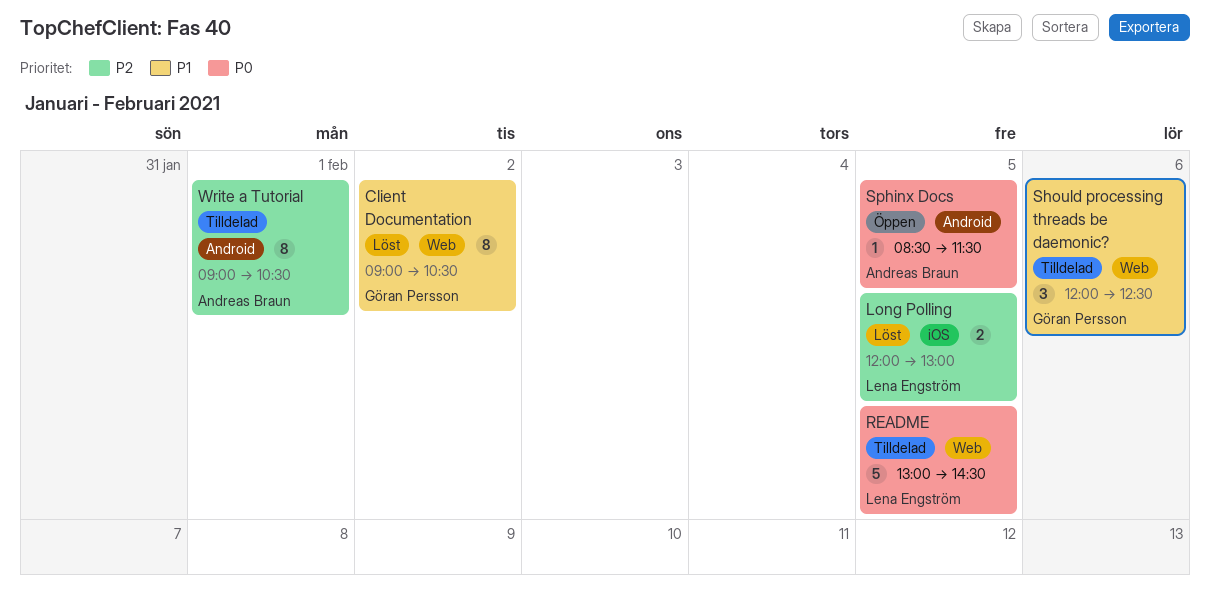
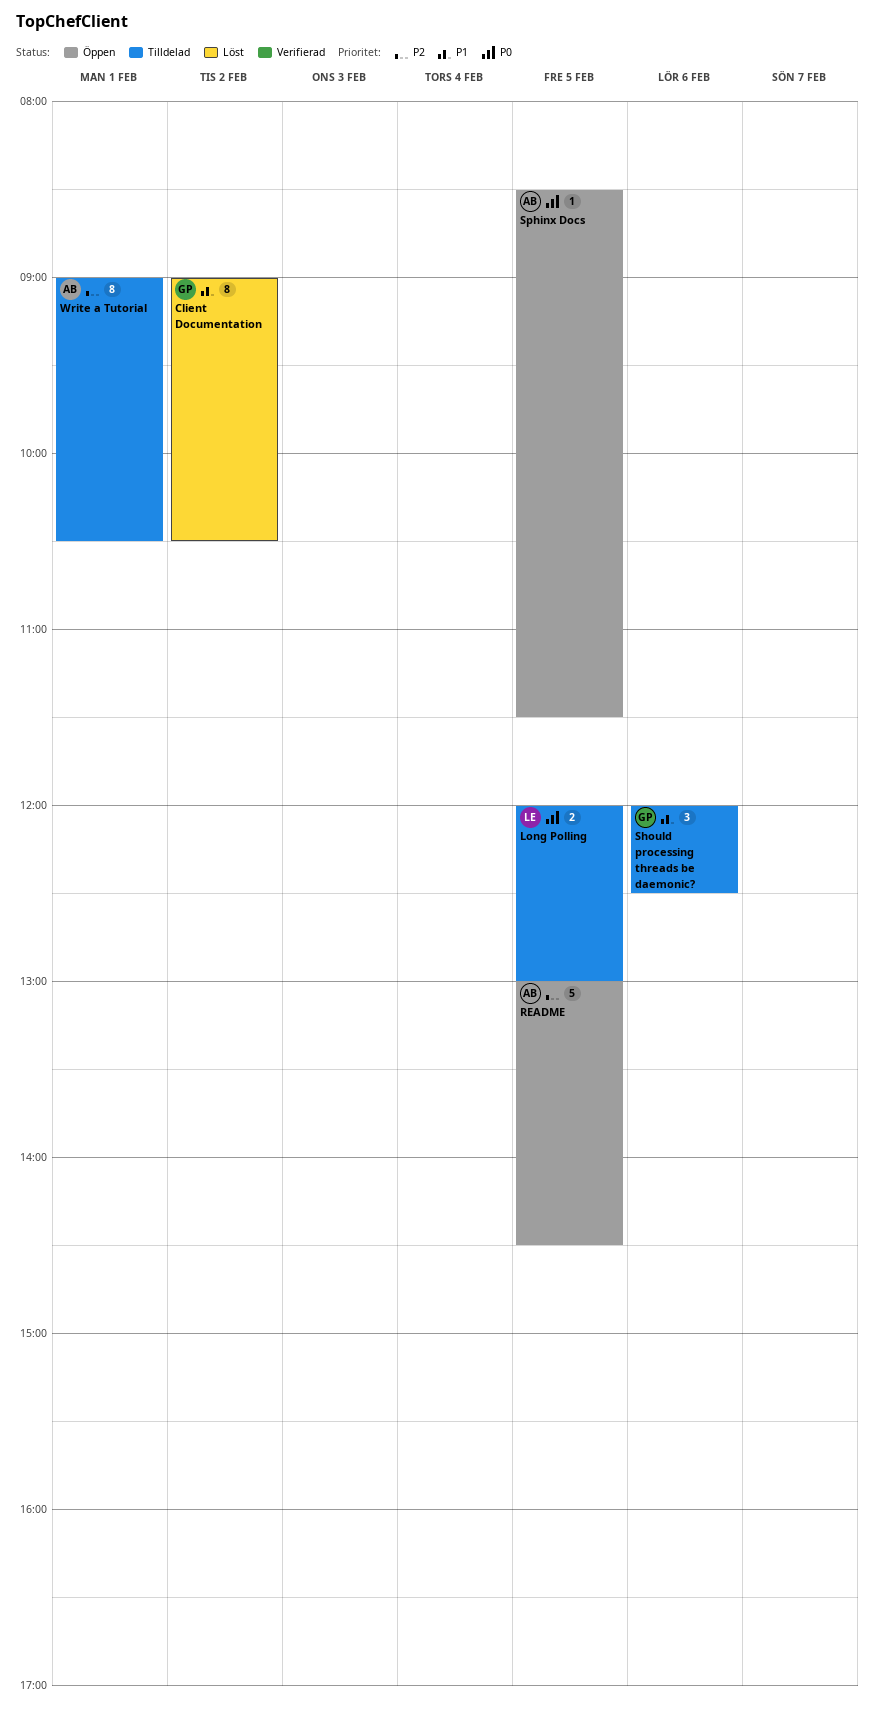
Long Polling, status: Löst -> Tilldelad
Long Polling, priority: P2 -> P0
README, status: Tilldelad -> Öppen
README, owner: Lena Engström -> Andreas Braun
README, priority: P0 -> P2

